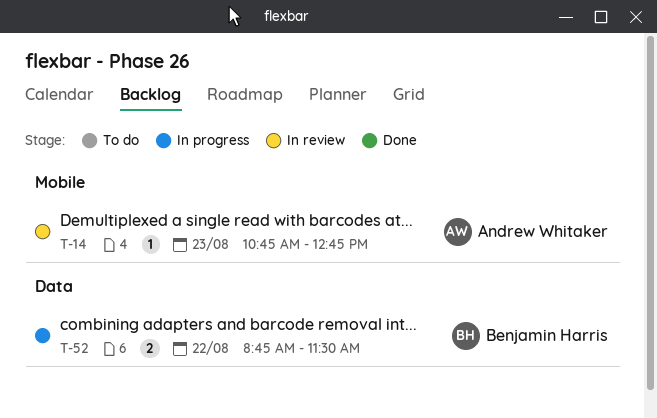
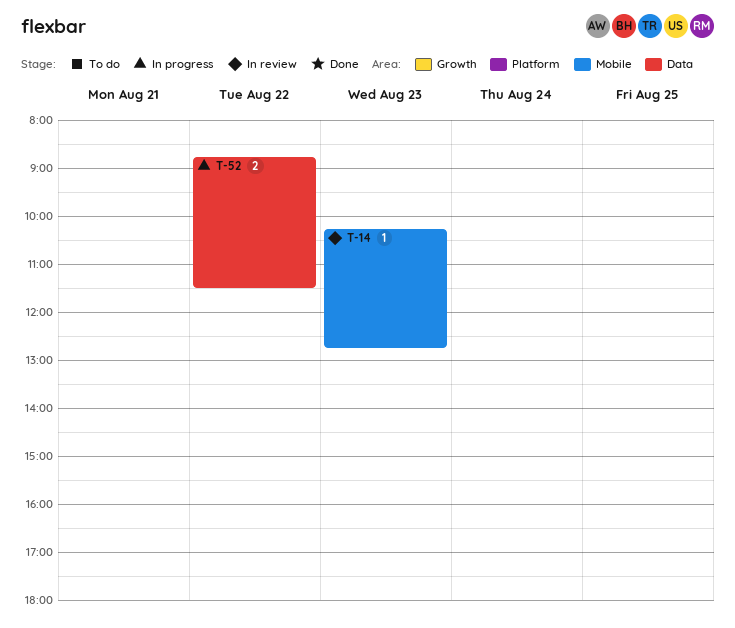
T-14, begins: 10:45 -> 10:15

